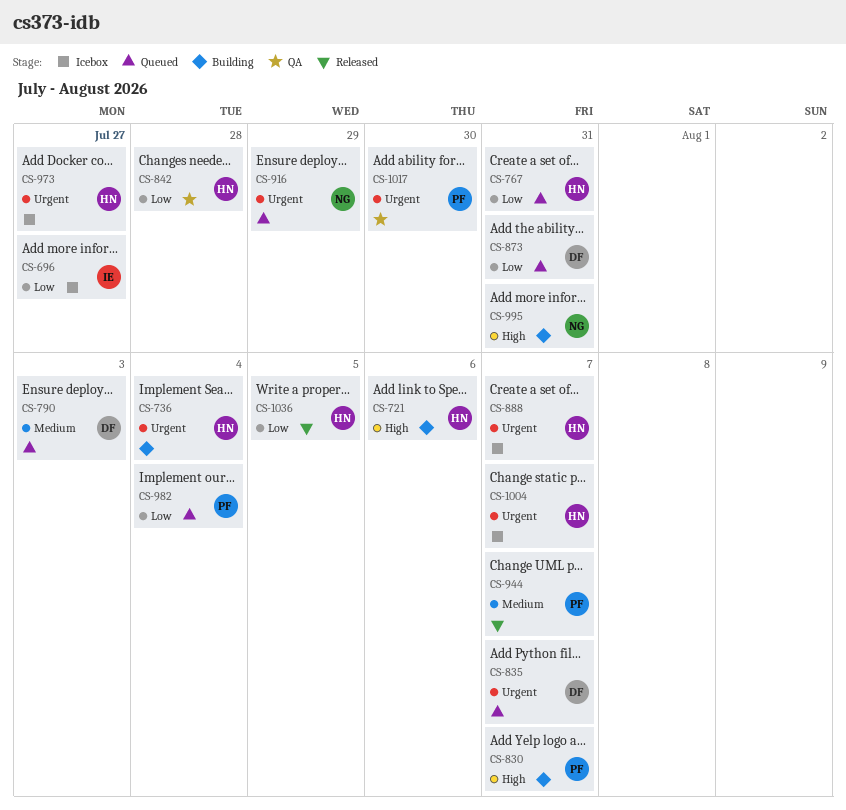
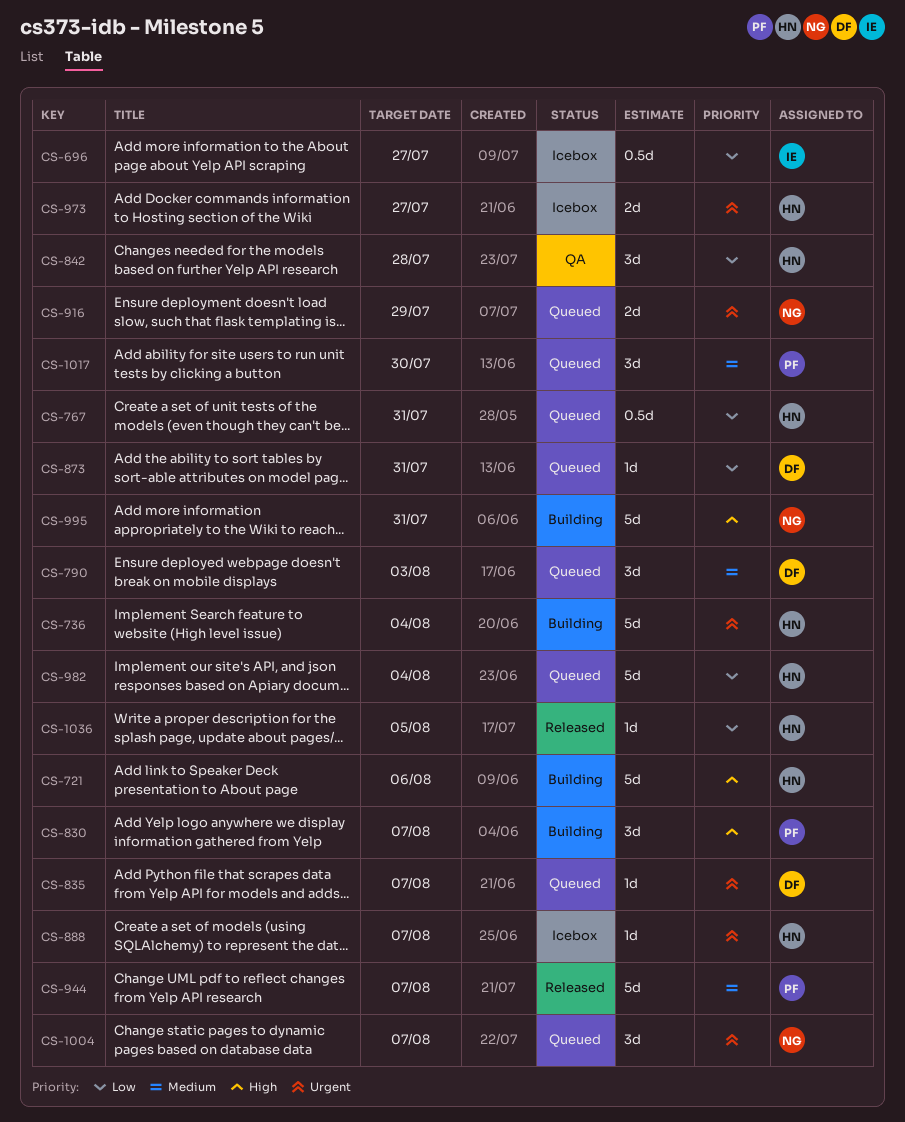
CS-982, owner: PF -> HN
CS-1004, status: Icebox -> Queued
CS-1004, owner: HN -> NG
CS-1017, status: QA -> Queued
CS-1017, priority: Urgent -> Medium

